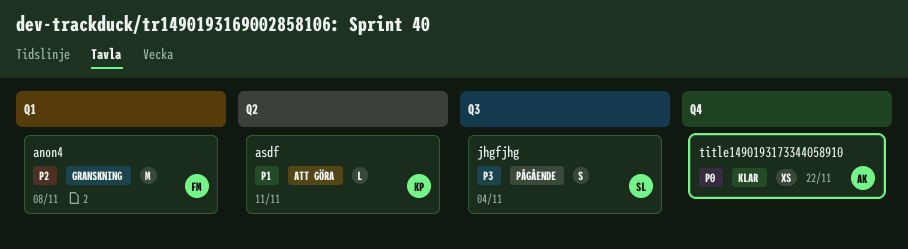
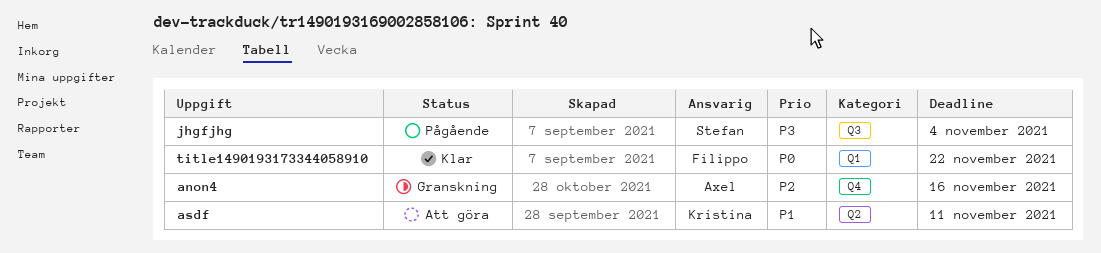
anon4, owner: Filippo -> Axel
anon4, label: Q1 -> Q4
anon4, due: Nov 8 -> Nov 16
title1490193173344058910, owner: Axel -> Filippo
title1490193173344058910, label: Q4 -> Q1

